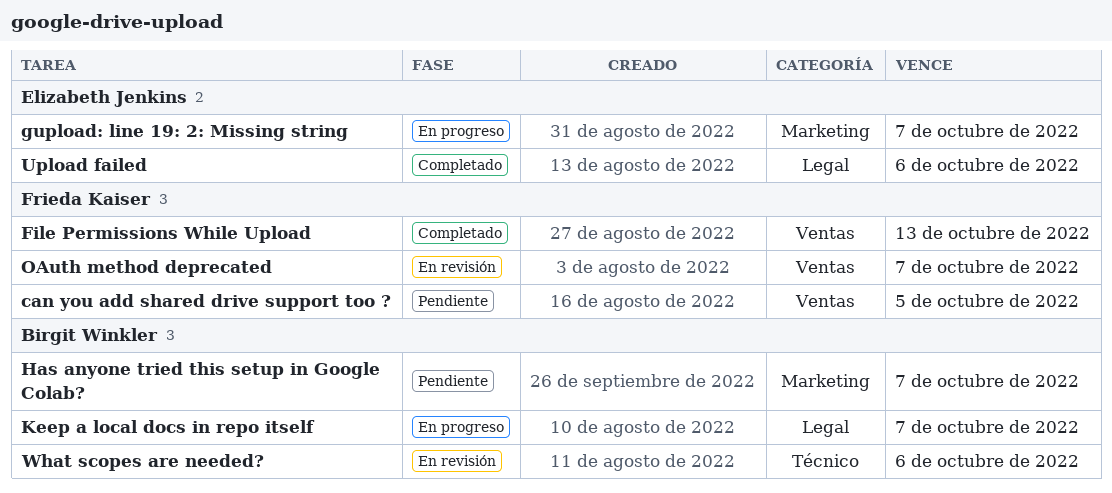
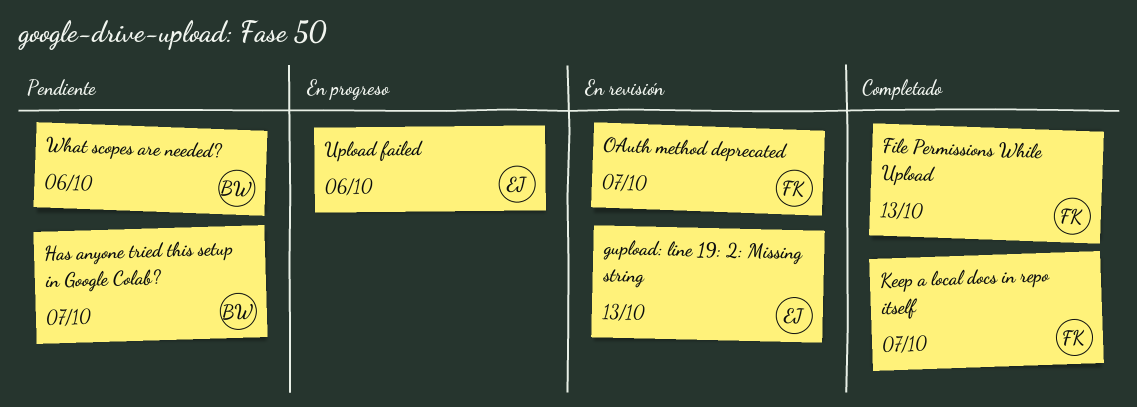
can you add shared drive support too ?: present -> none
gupload: line 19: 2: Missing string, status: En progreso -> En revisión
gupload: line 19: 2: Missing string, due: Oct 7 -> Oct 13
Keep a local docs in repo itself, status: En progreso -> Completado
Keep a local docs in repo itself, owner: Birgit Winkler -> Frieda Kaiser
Upload failed, status: Completado -> En progreso
What scopes are needed?, status: En revisión -> Pendiente

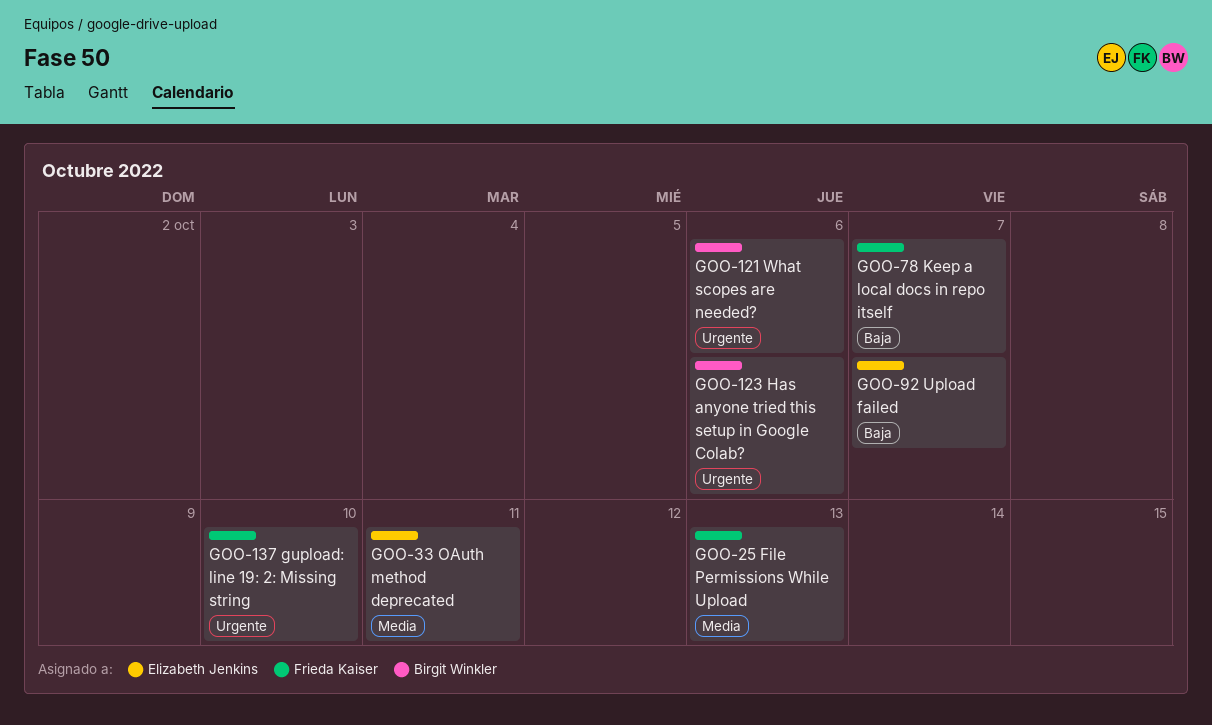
gupload: line 19: 2: Missing string, owner: Elizabeth Jenkins -> Frieda Kaiser
gupload: line 19: 2: Missing string, due: Oct 13 -> Oct 10
Has anyone tried this setup in Google Colab?, due: Oct 7 -> Oct 6
OAuth method deprecated, owner: Frieda Kaiser -> Elizabeth Jenkins
OAuth method deprecated, due: Oct 7 -> Oct 11
Upload failed, due: Oct 6 -> Oct 7

